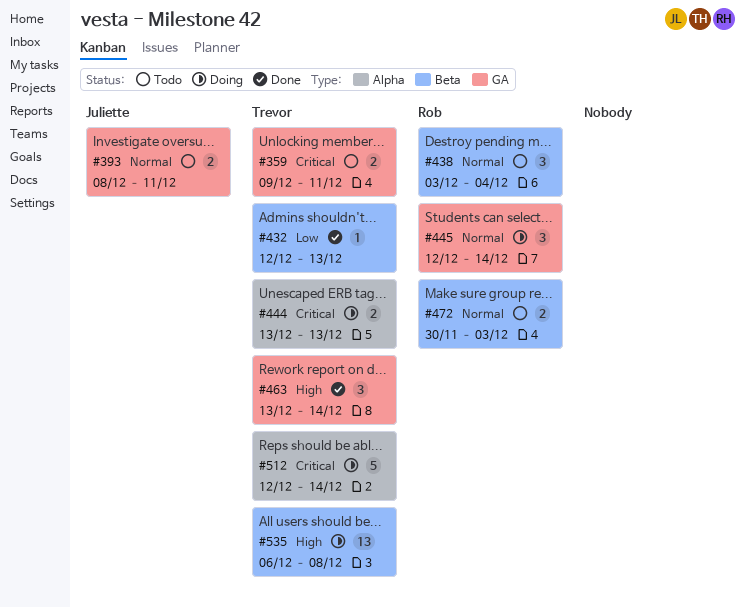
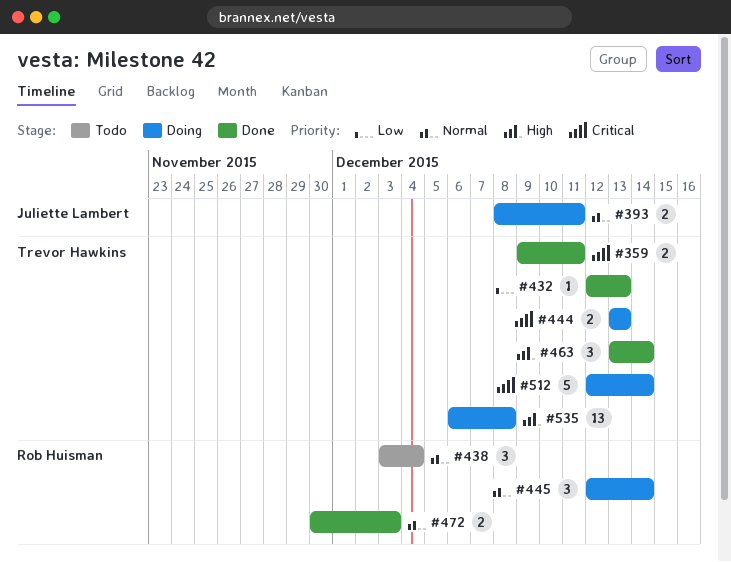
#359, status: Todo -> Done
#393, status: Todo -> Doing
#472, status: Todo -> Done

